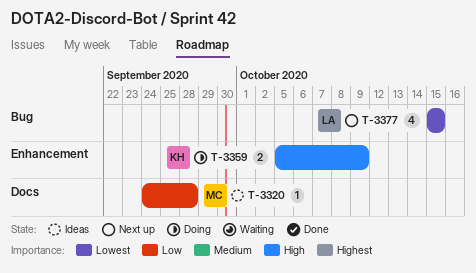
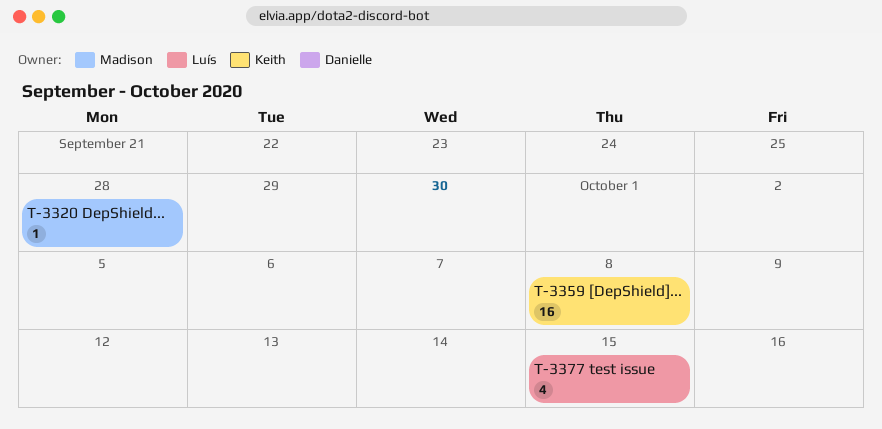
T-3359, estimate: 2 -> 16
T-3359, due: Oct 9 -> Oct 8

